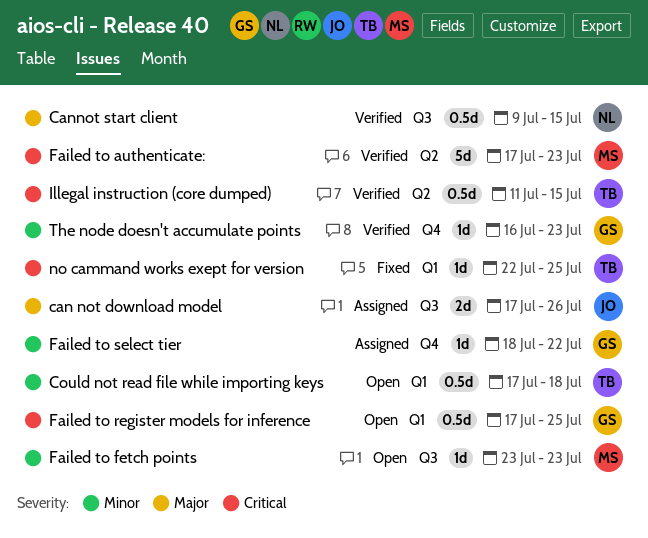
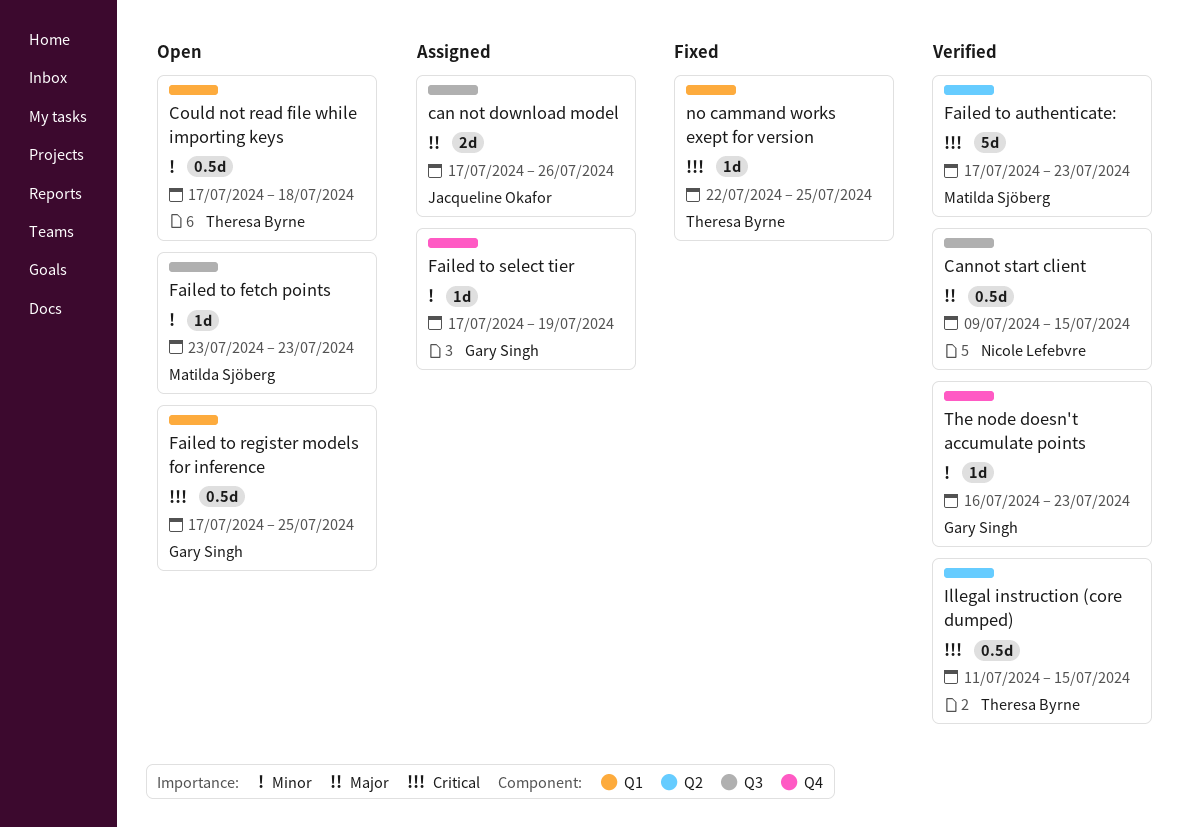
Failed to select tier, start: Jul 18 -> Jul 17
Failed to select tier, due: Jul 22 -> Jul 19

